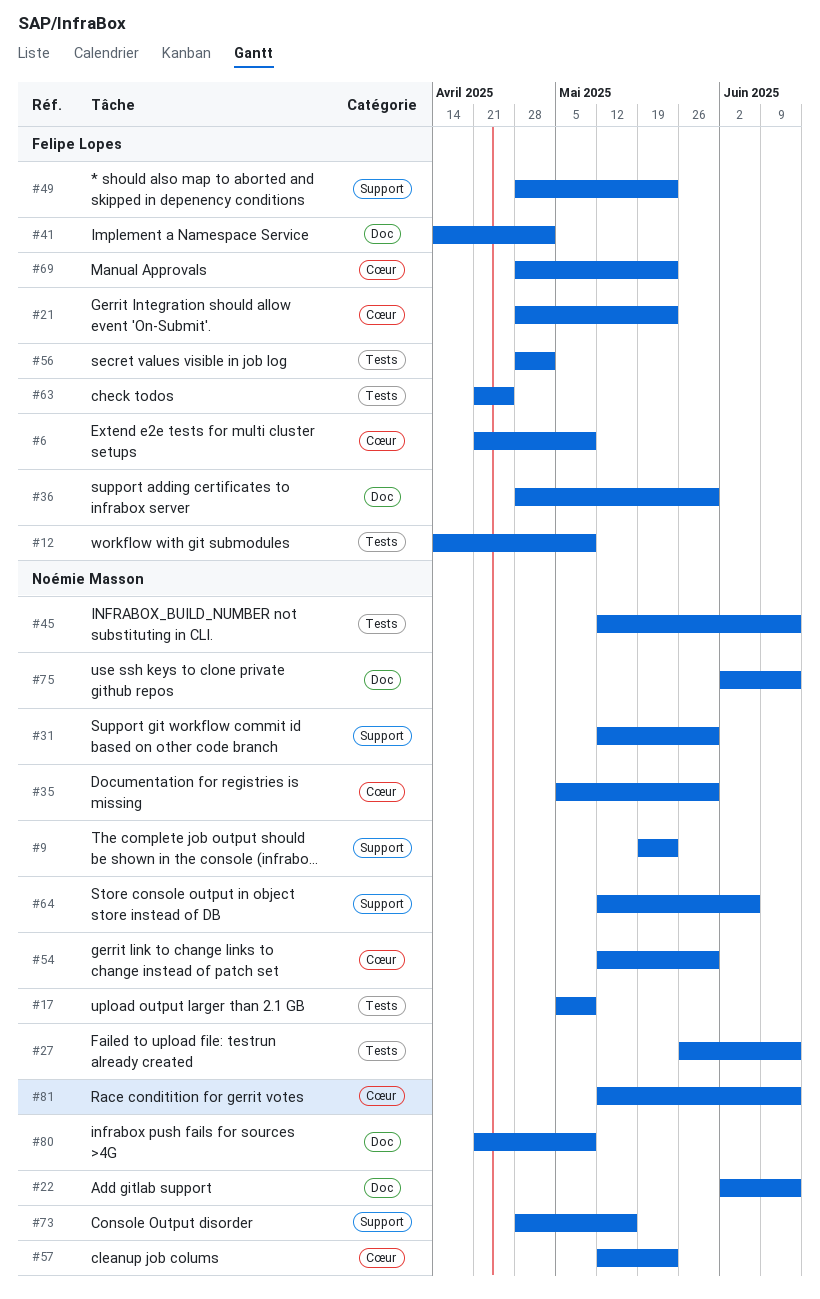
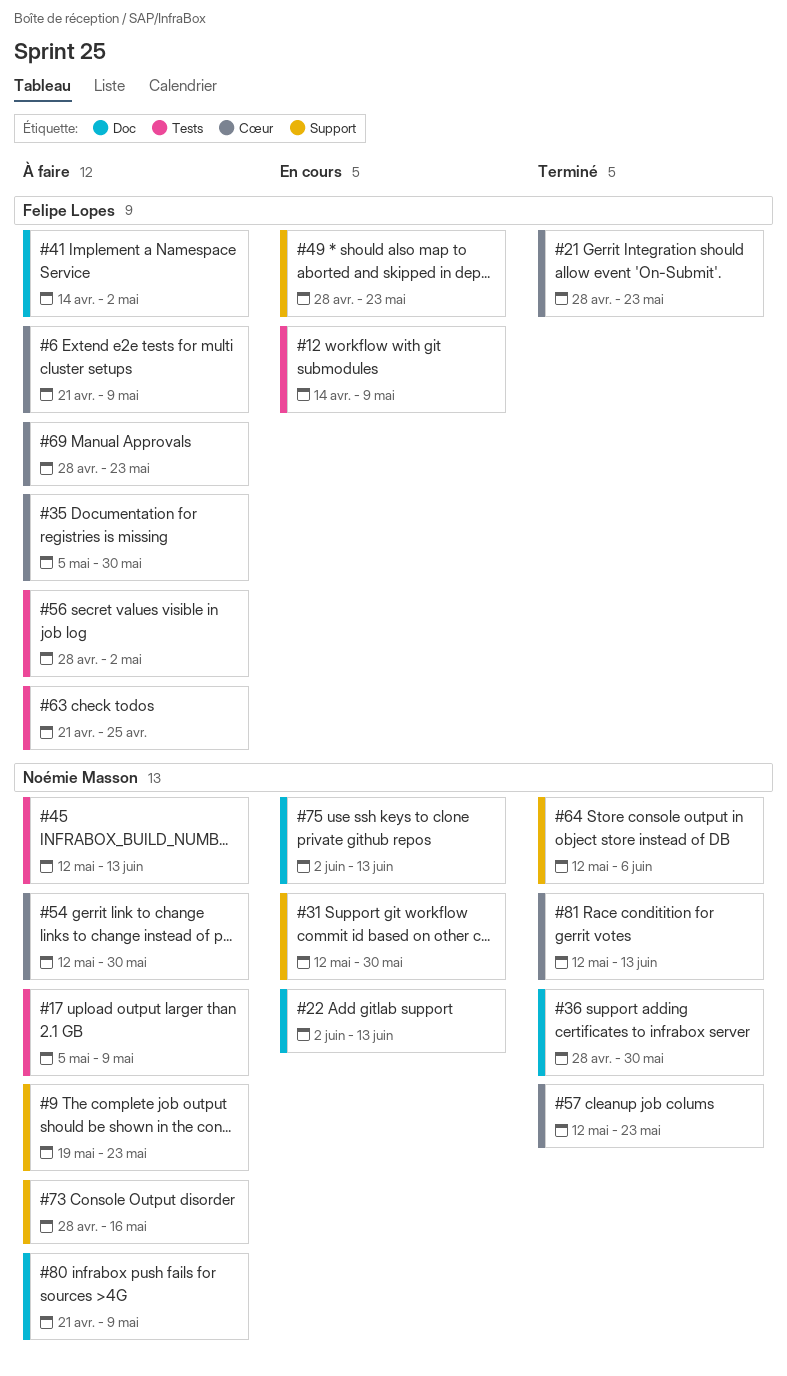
#27: present -> none
#35, owner: Noémie Masson -> Felipe Lopes
#36, owner: Felipe Lopes -> Noémie Masson

